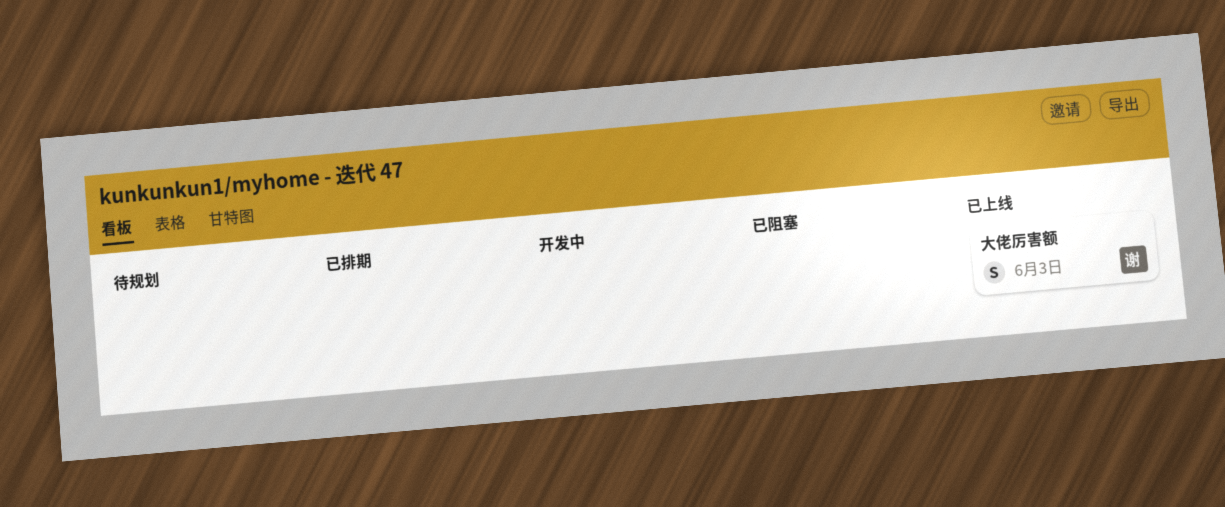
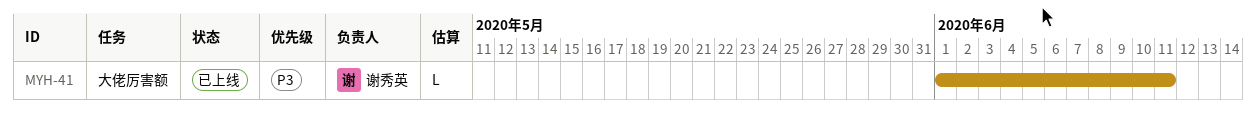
大佬厉害额, estimate: S -> L
大佬厉害额, due: Jun 3 -> Jun 11

